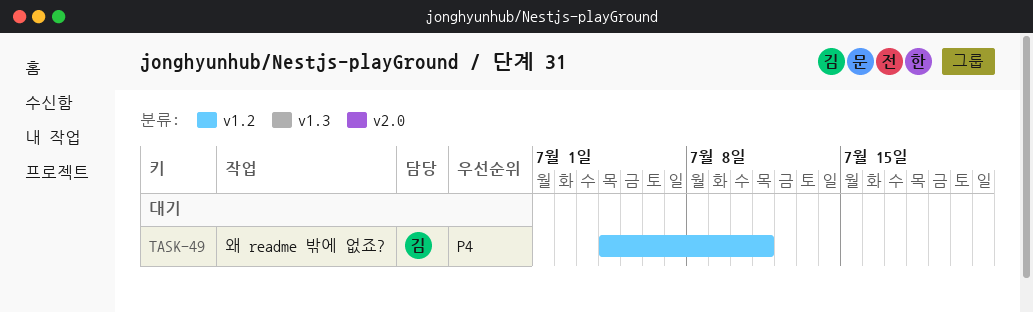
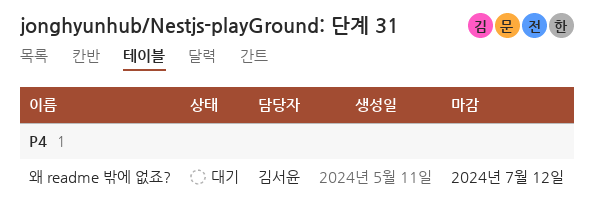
왜 readme 밖에 없죠?, due: Jul 11 -> Jul 12

